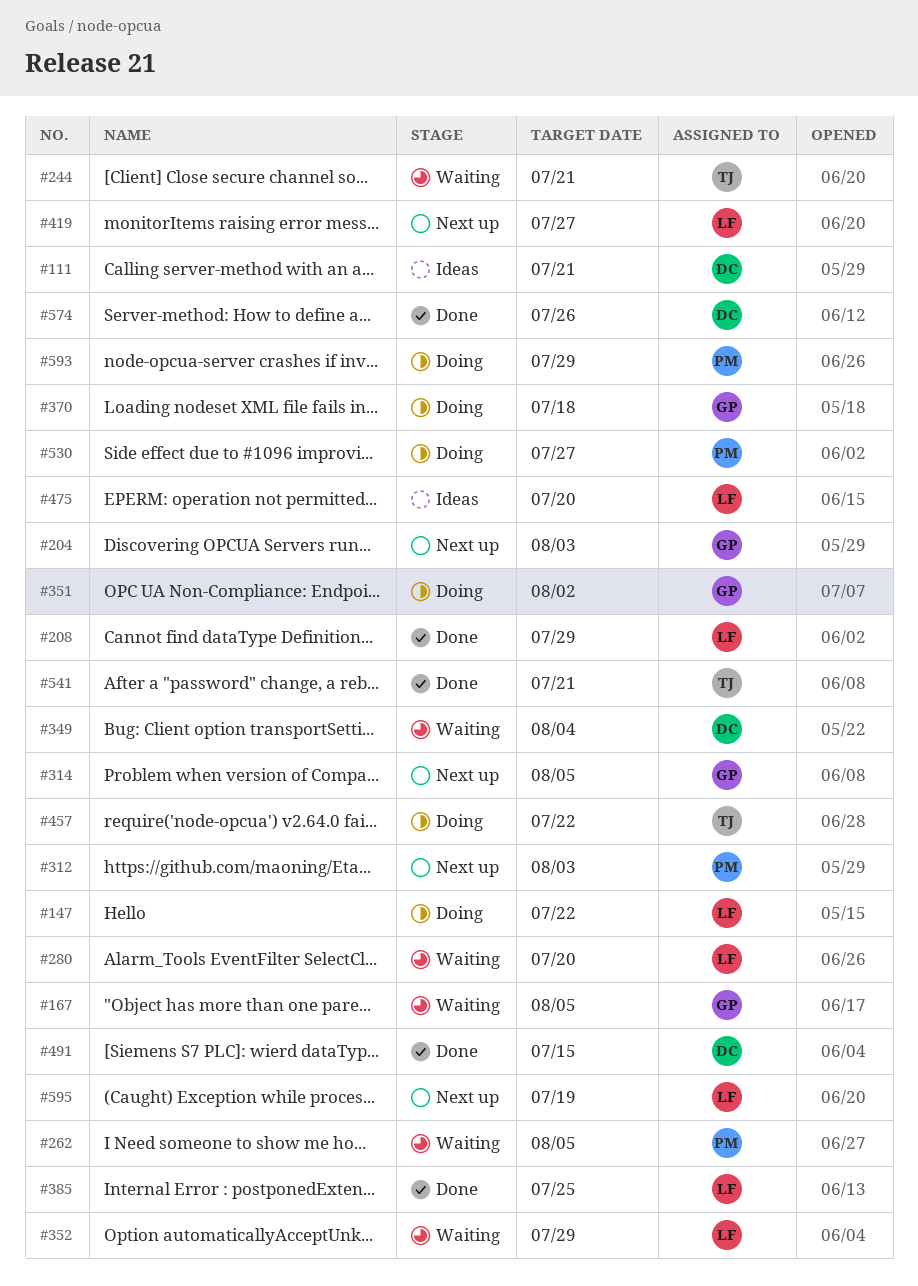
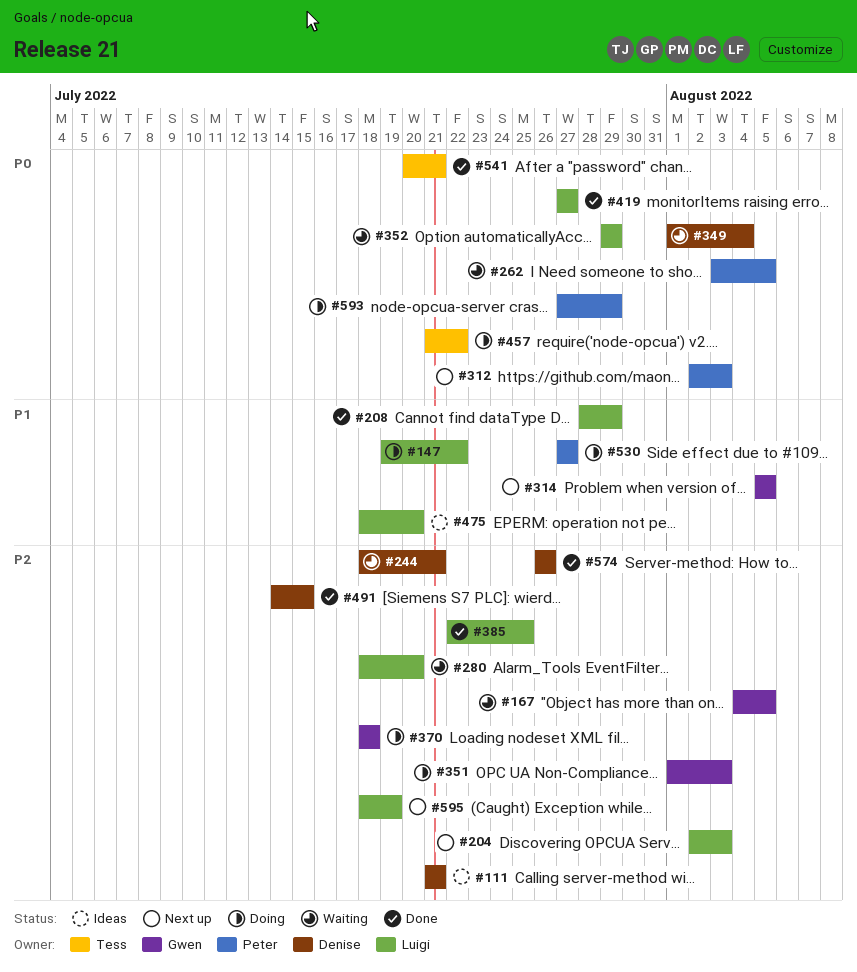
#204, owner: Gwen -> Luigi
#244, owner: Tess -> Denise
#351, due: Aug 2 -> Aug 3
#419, status: Next up -> Done

